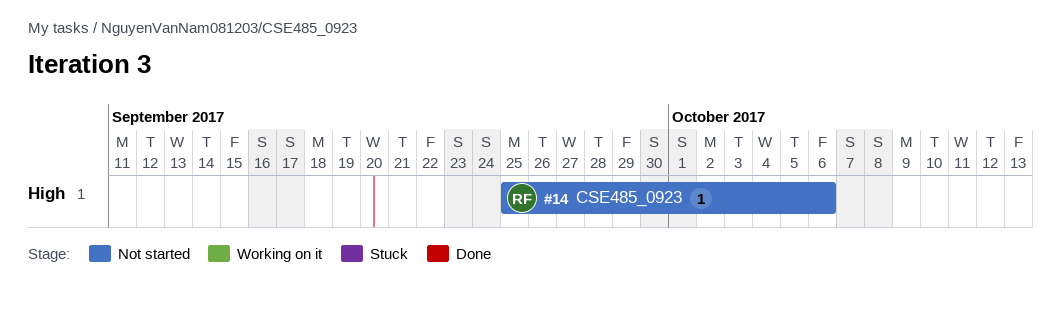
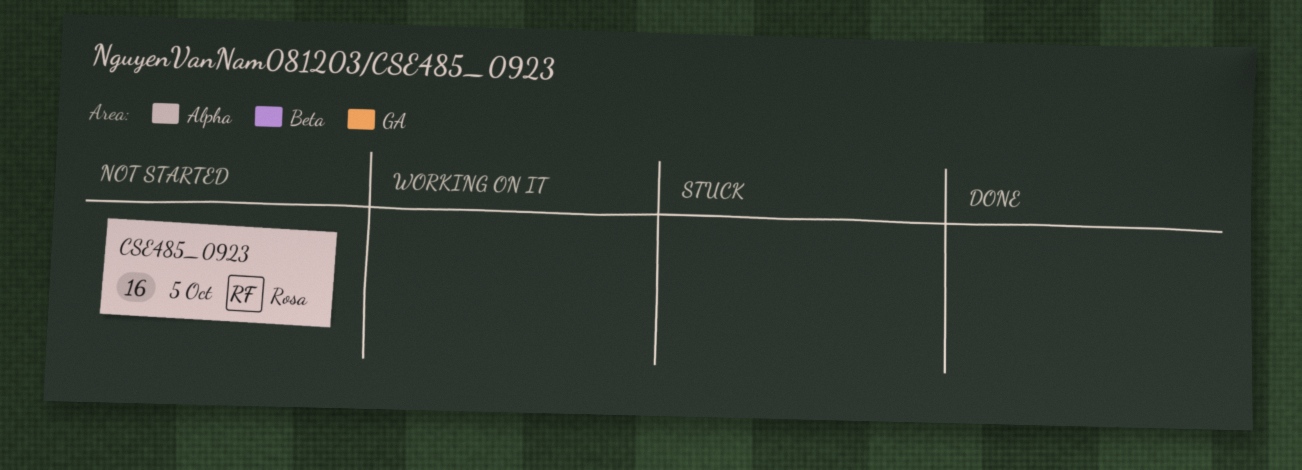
CSE485_0923, estimate: 1 -> 16
CSE485_0923, due: Oct 6 -> Oct 5

